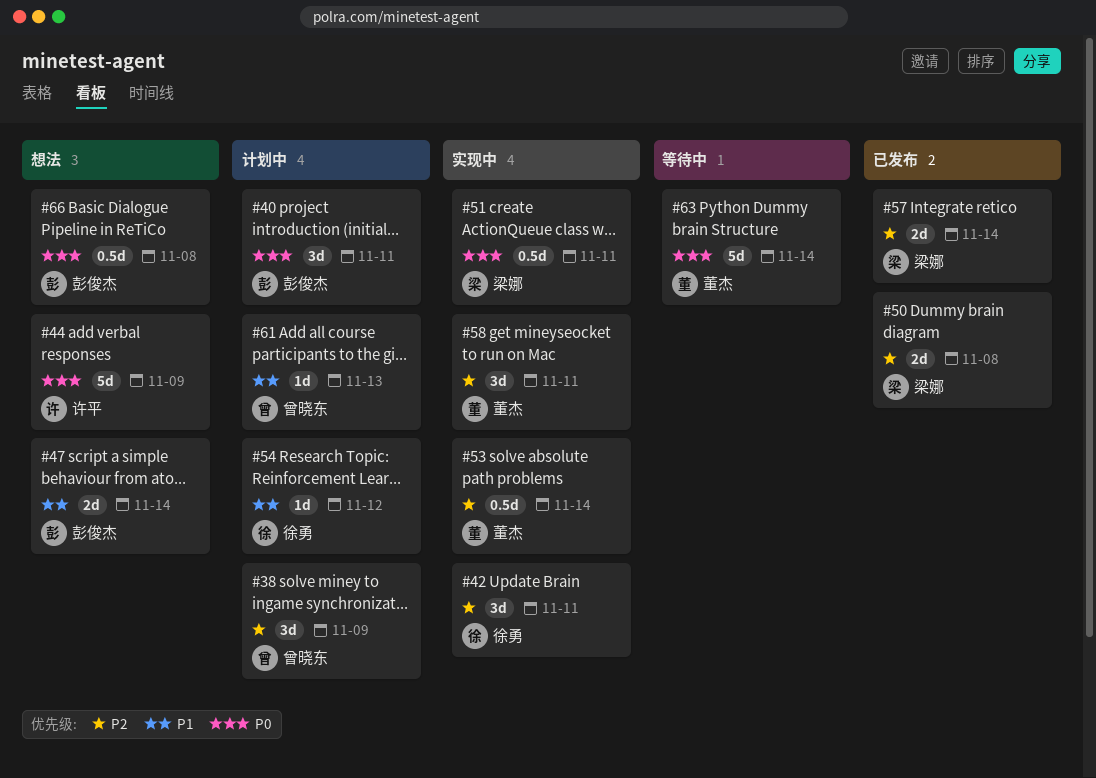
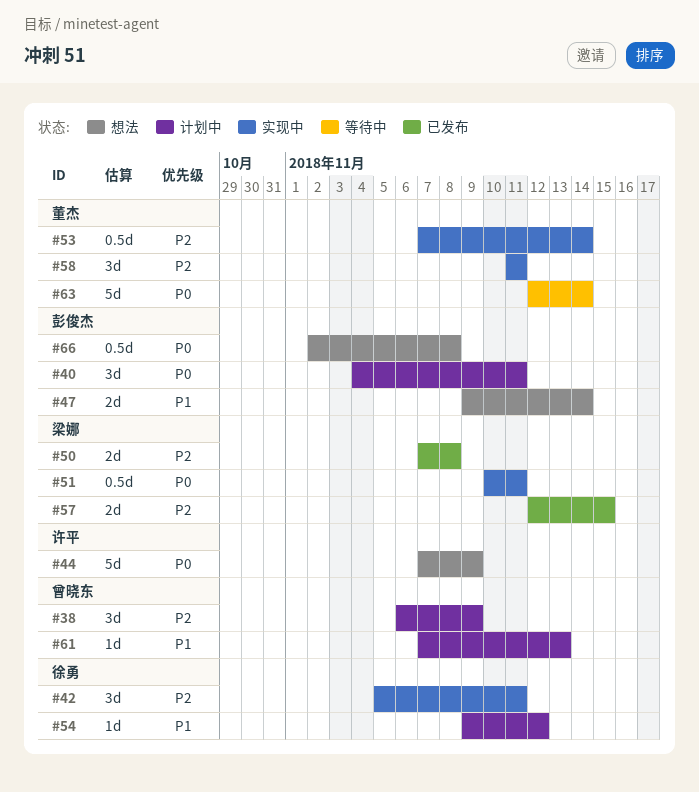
#57, due: Nov 14 -> Nov 15

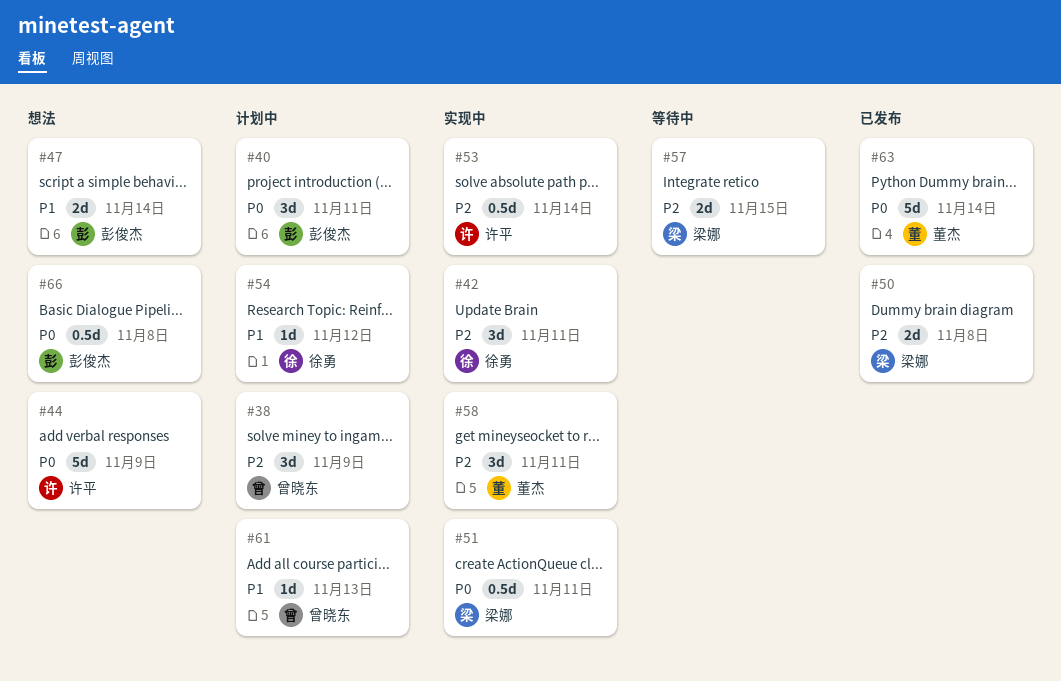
#53, owner: 董杰 -> 许平
#57, status: 已发布 -> 等待中
#63, status: 等待中 -> 已发布

